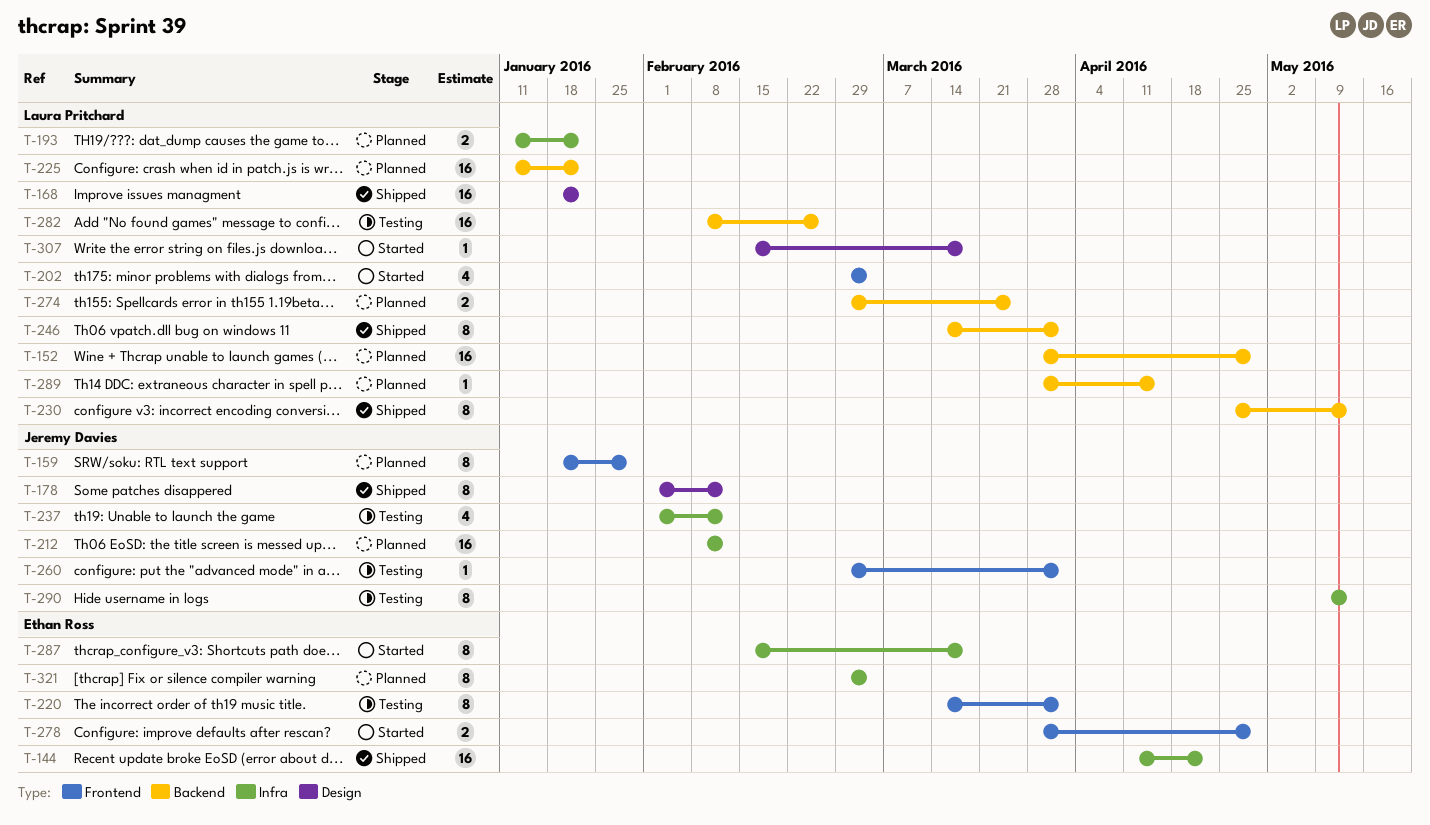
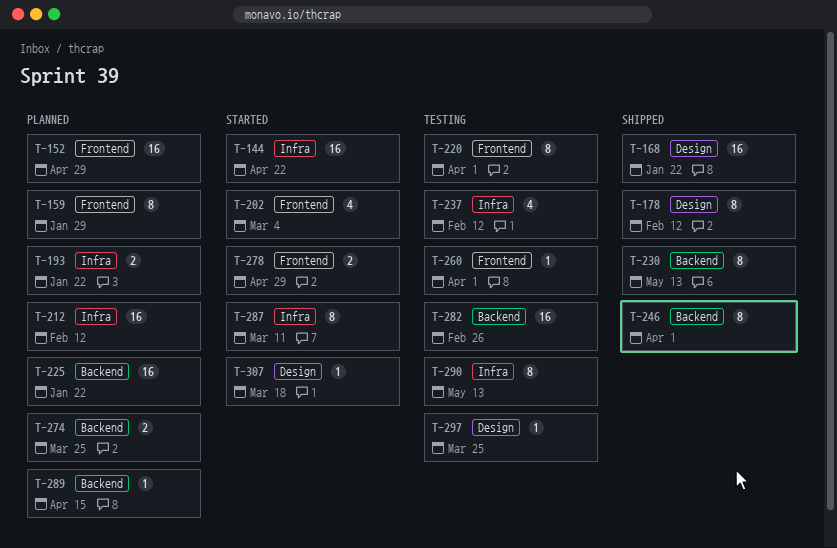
T-144, status: Shipped -> Started
T-152, label: Backend -> Frontend
T-287, due: Mar 18 -> Mar 11
T-297: none -> present
T-321: present -> none

